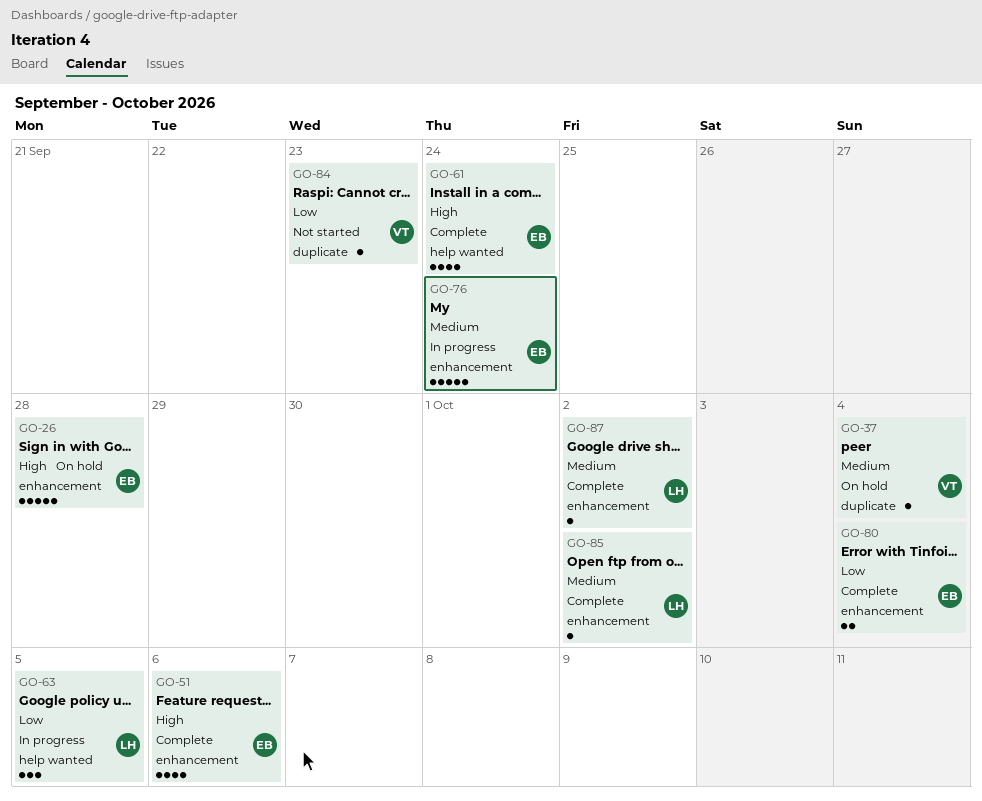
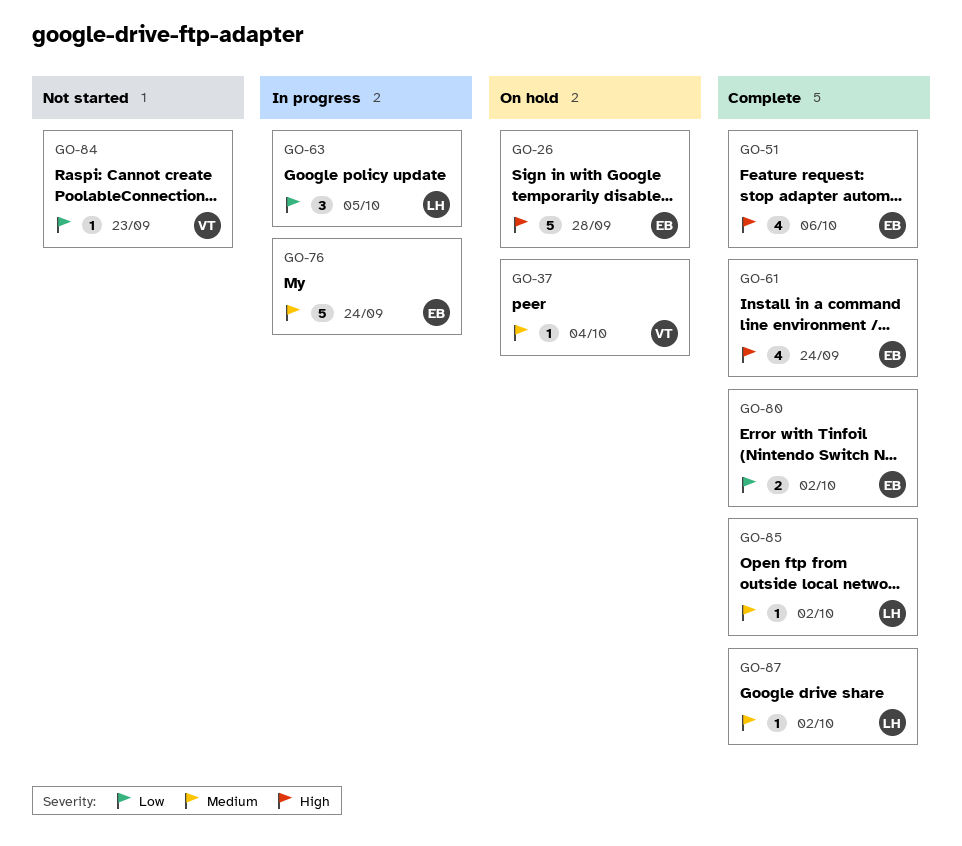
GO-80, due: Oct 4 -> Oct 2

